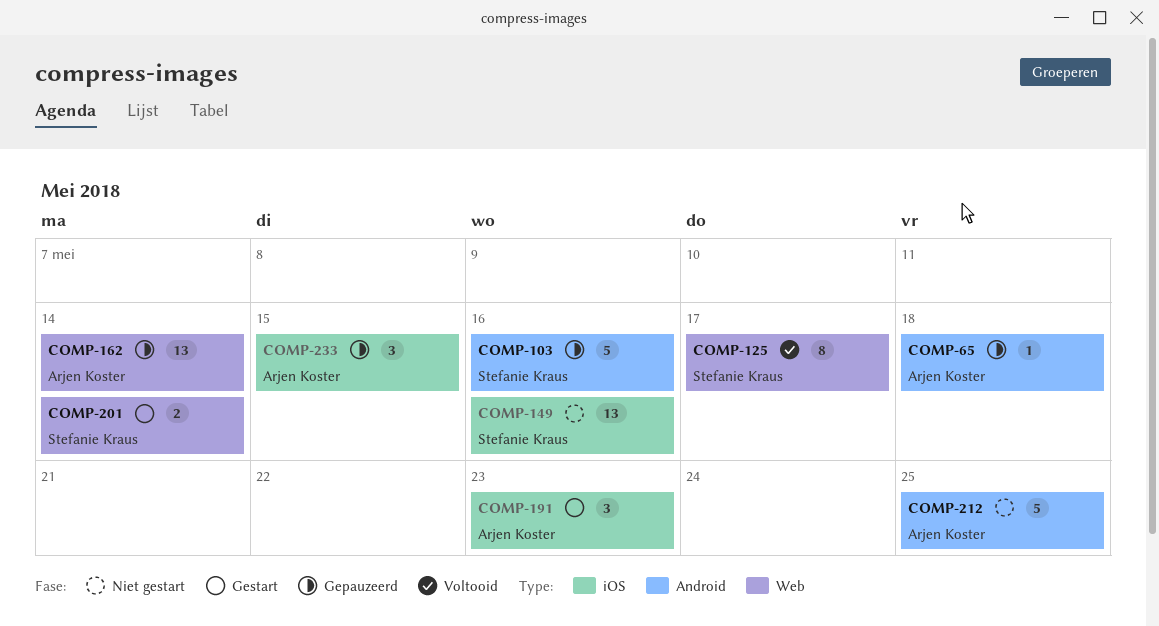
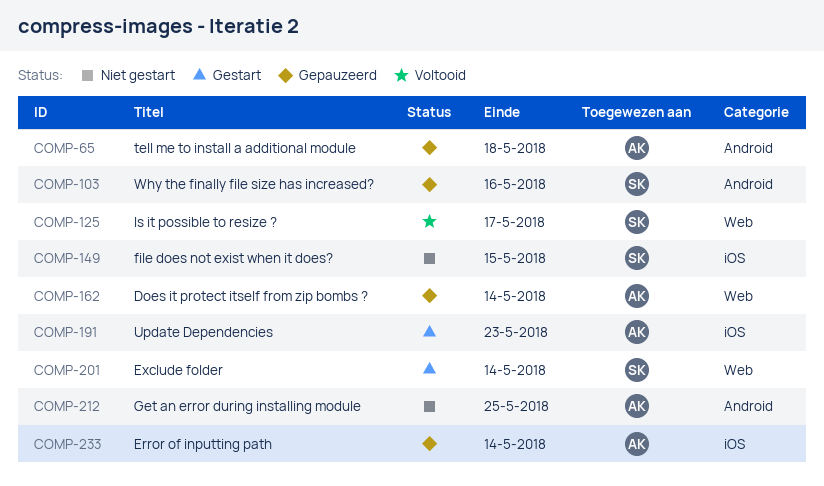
COMP-149, due: May 16 -> May 15
COMP-233, due: May 15 -> May 14

